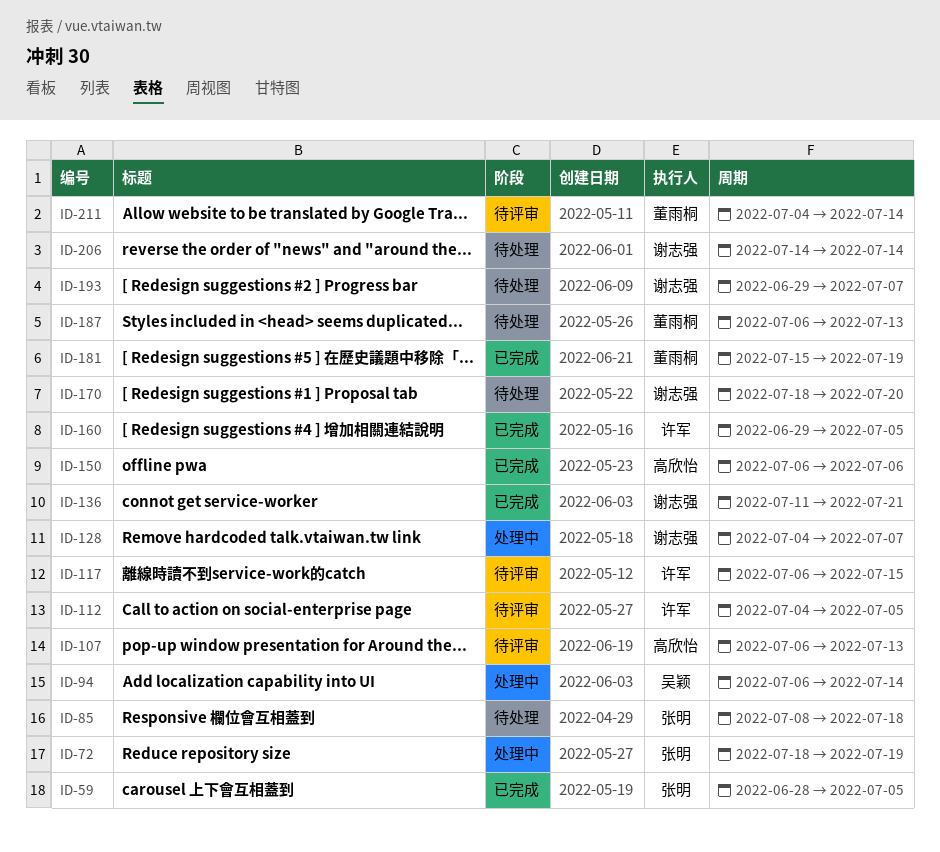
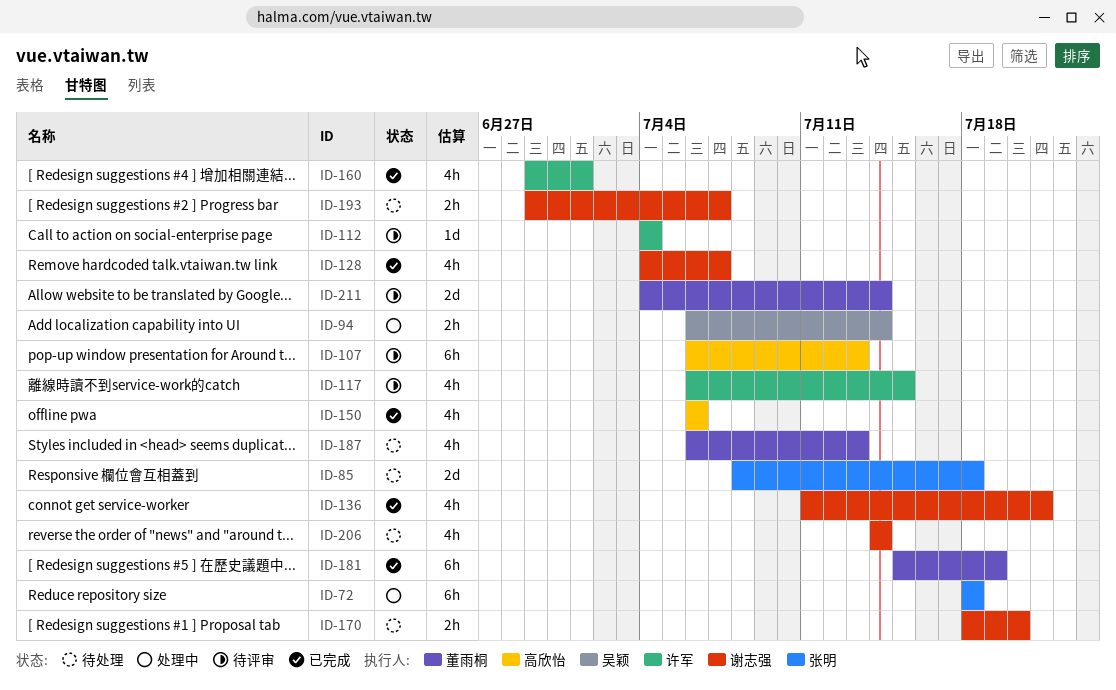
ID-59: present -> none
ID-72, due: Jul 19 -> Jul 18
ID-112, due: Jul 5 -> Jul 4
ID-128, status: 处理中 -> 已完成
ID-160, due: Jul 5 -> Jul 1

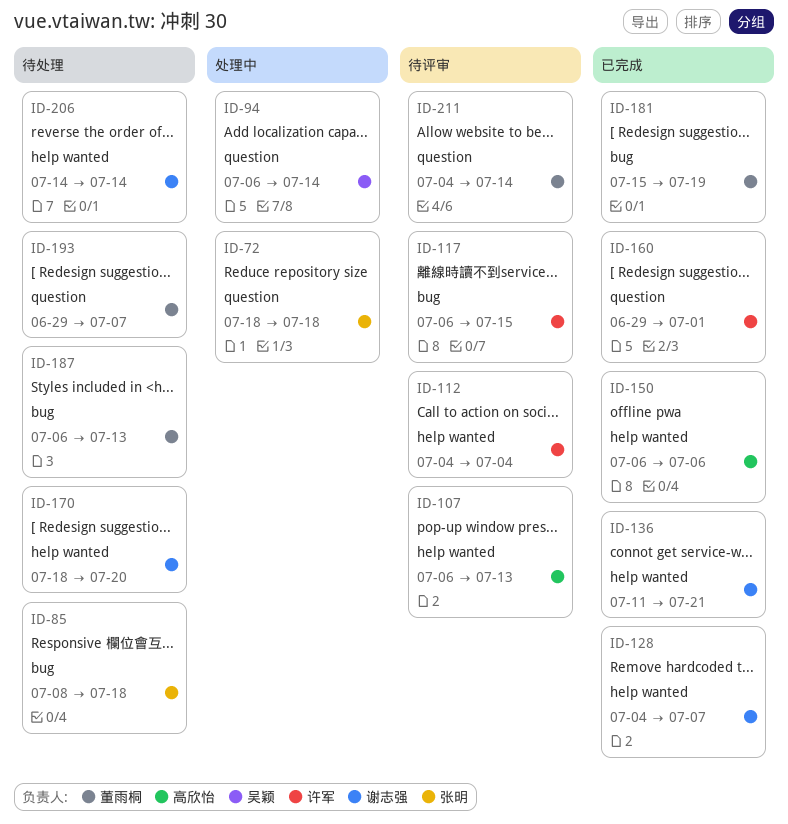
ID-193, owner: 谢志强 -> 董雨桐

